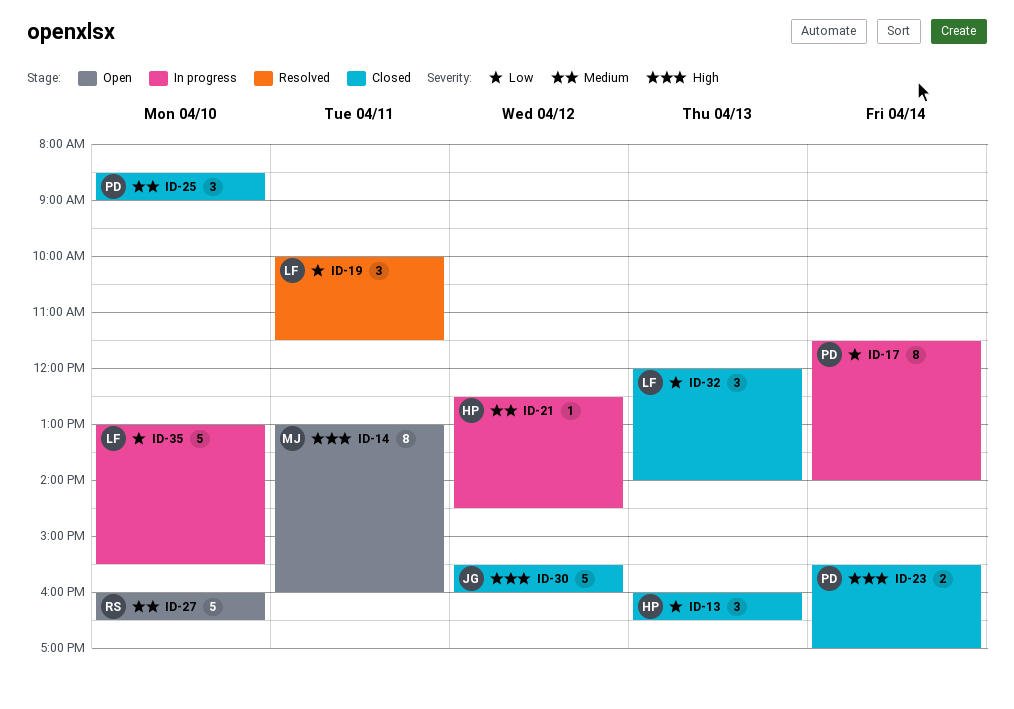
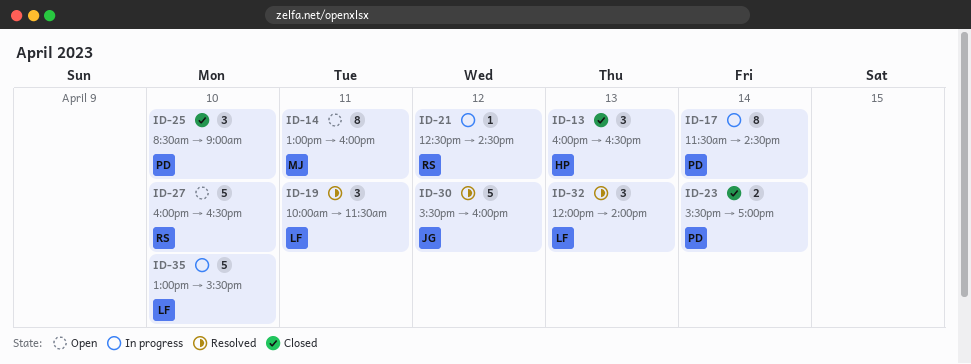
ID-17, ends: 14:00 -> 14:30
ID-21, owner: HP -> RS
ID-30, status: Closed -> Resolved
ID-32, status: Closed -> Resolved

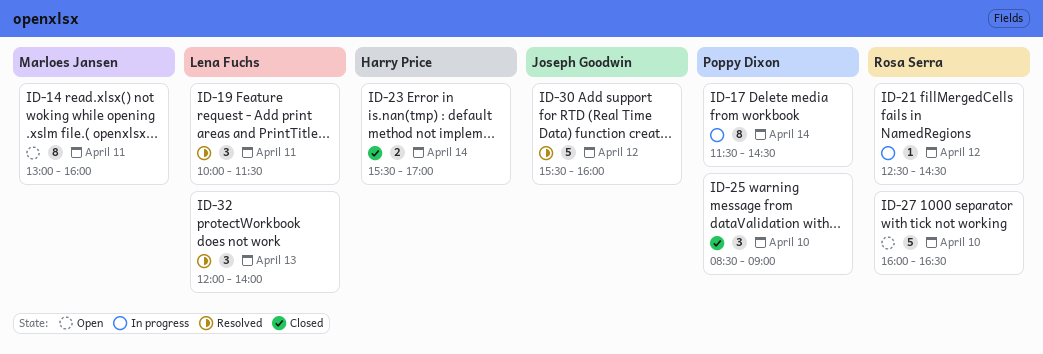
ID-13: present -> none
ID-23, owner: Poppy Dixon -> Harry Price
ID-35: present -> none

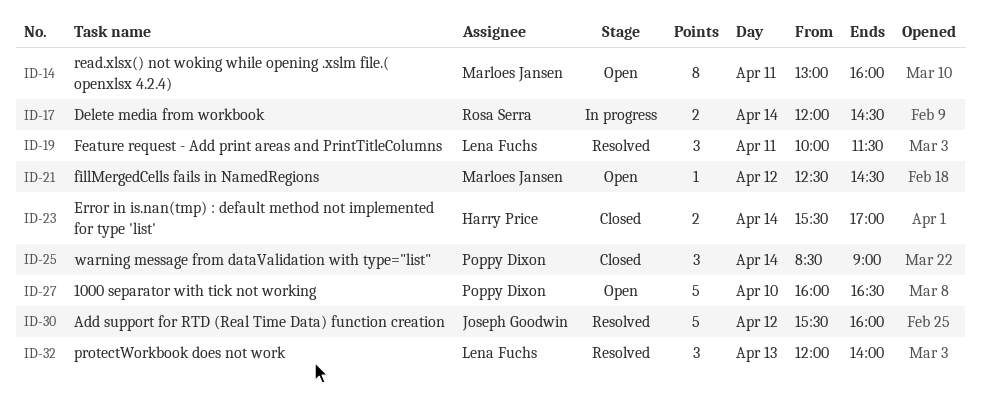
ID-17, owner: Poppy Dixon -> Rosa Serra
ID-17, estimate: 8 -> 2
ID-17, begins: 11:30 -> 12:00
ID-21, status: In progress -> Open
ID-21, owner: Rosa Serra -> Marloes Jansen
ID-25, day: Apr 10 -> Apr 14
ID-27, owner: Rosa Serra -> Poppy Dixon

